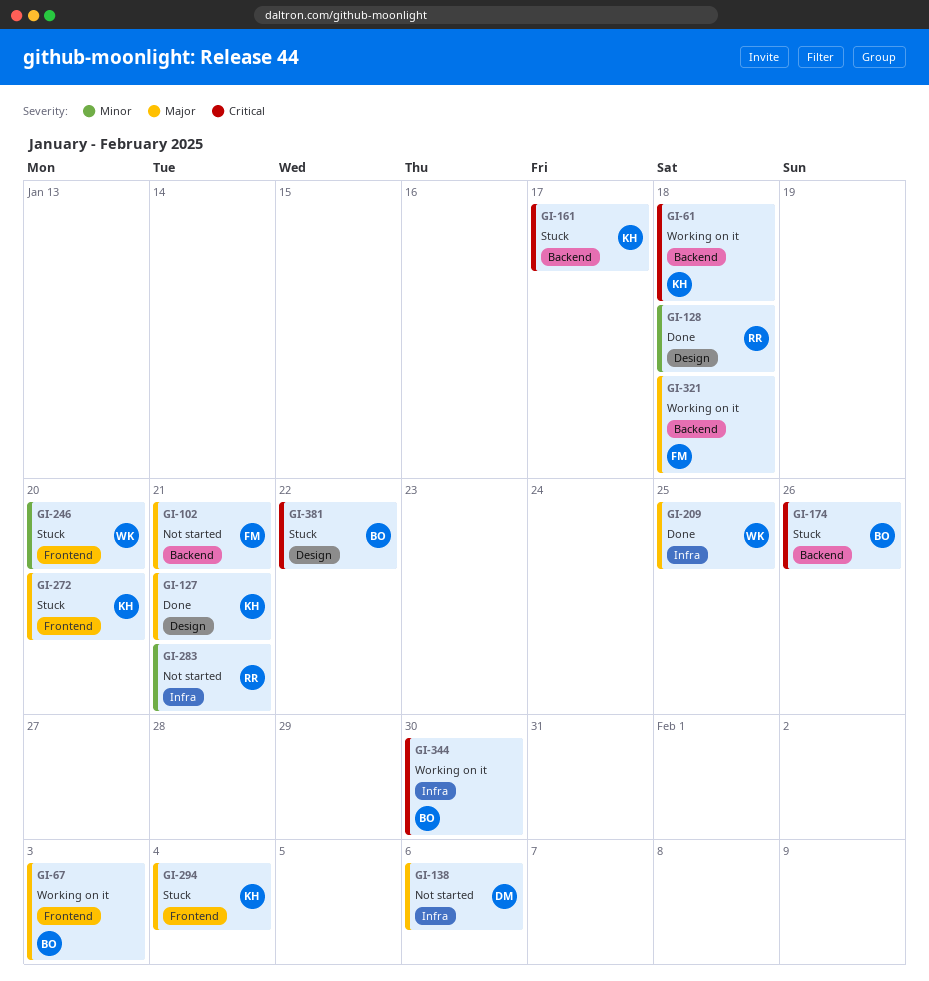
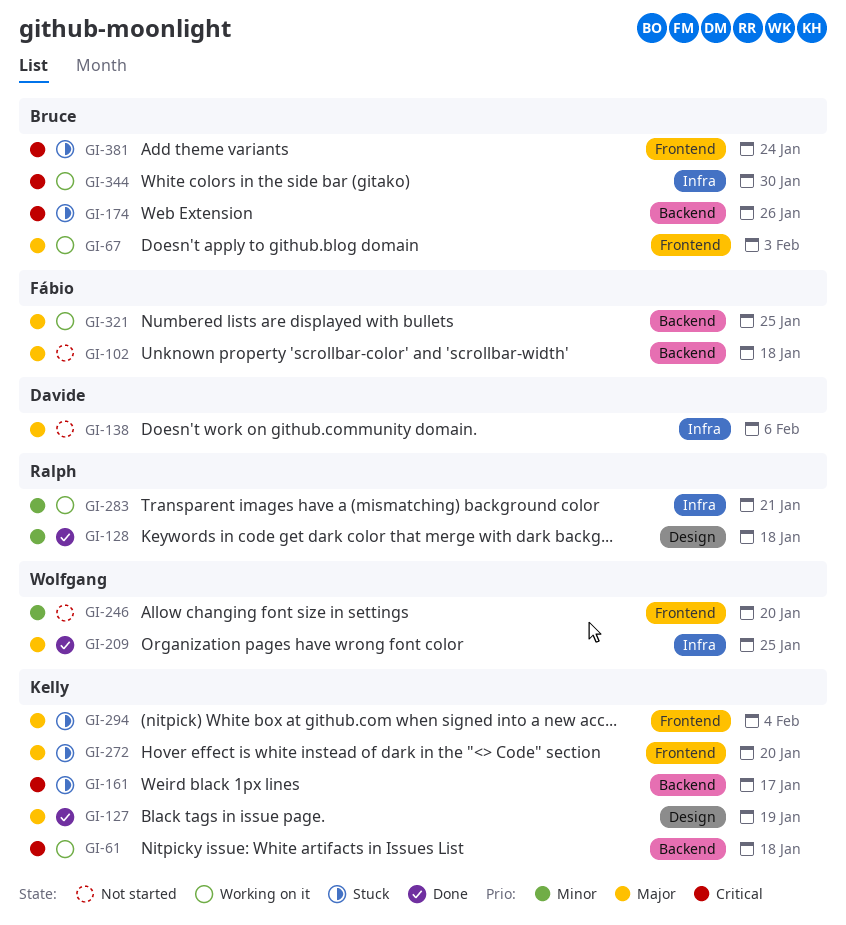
GI-102, due: Jan 21 -> Jan 18
GI-127, due: Jan 21 -> Jan 19
GI-246, status: Stuck -> Not started
GI-283, status: Not started -> Working on it
GI-321, due: Jan 18 -> Jan 25
GI-381, label: Design -> Frontend
GI-381, due: Jan 22 -> Jan 24

